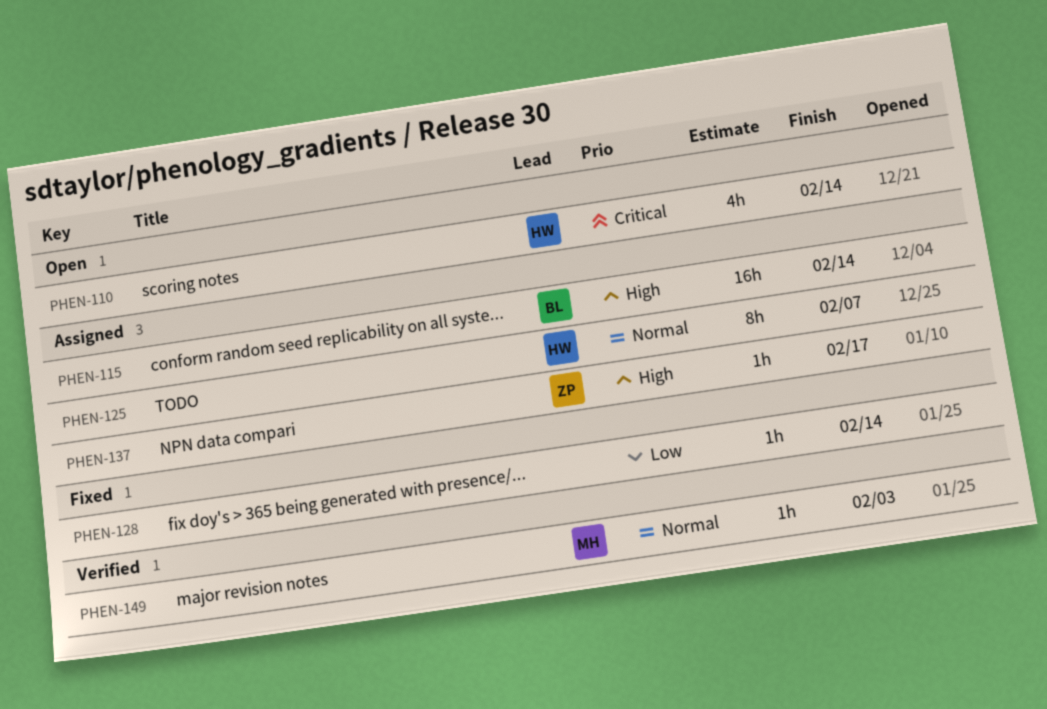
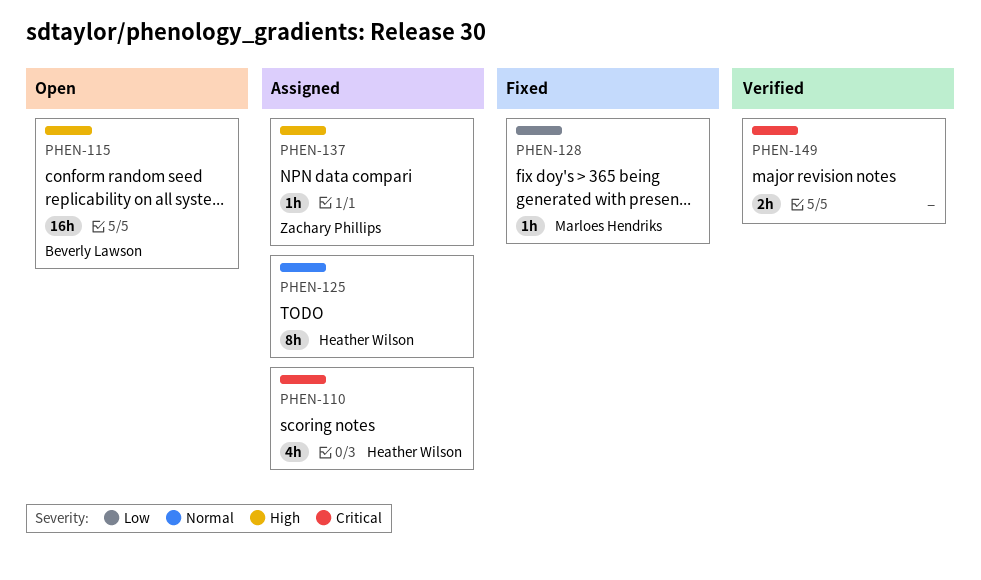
PHEN-110, status: Open -> Assigned
PHEN-115, status: Assigned -> Open
PHEN-128, owner: none -> Marloes Hendriks
PHEN-149, owner: Marloes Hendriks -> none
PHEN-149, priority: Normal -> Critical
PHEN-149, estimate: 1h -> 2h

